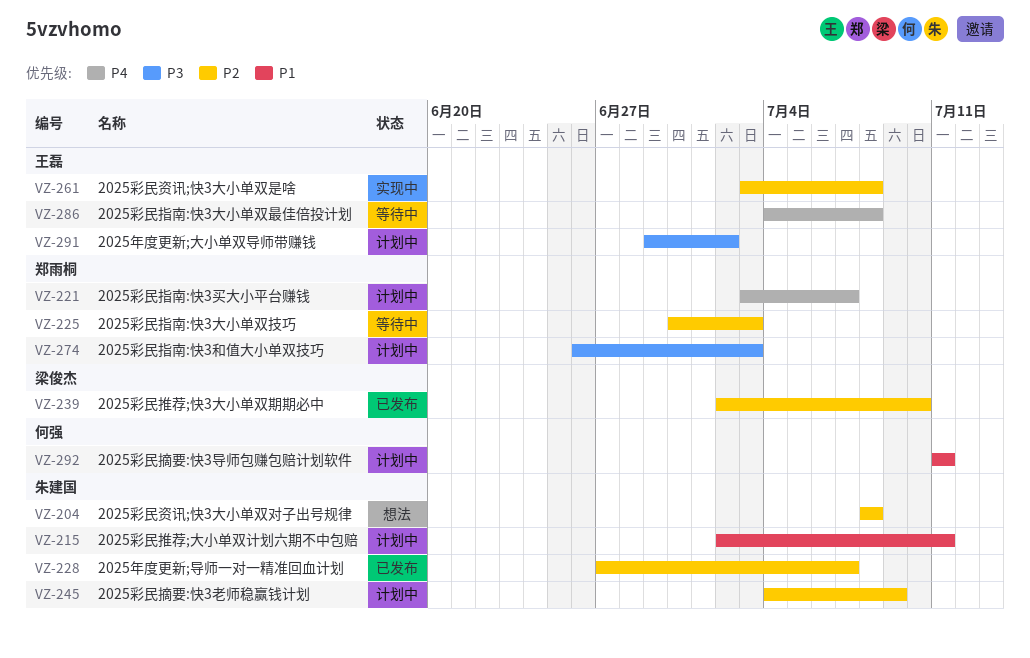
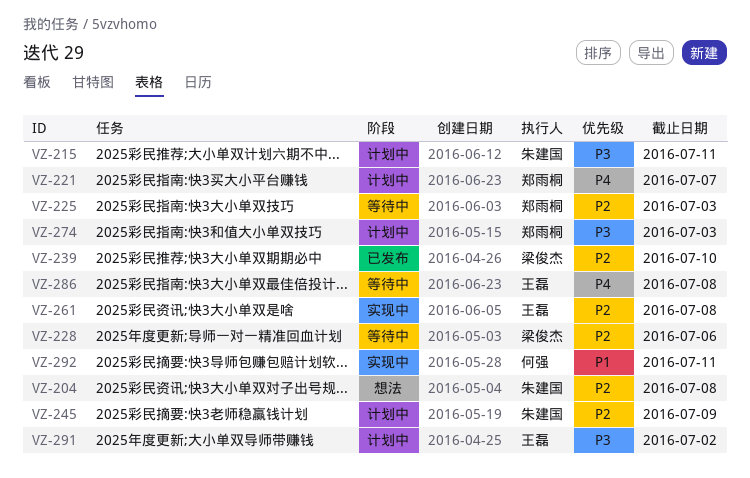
VZ-215, priority: P1 -> P3
VZ-228, status: 已发布 -> 等待中
VZ-228, owner: 朱建国 -> 梁俊杰
VZ-228, due: Jul 7 -> Jul 6
VZ-292, status: 计划中 -> 实现中

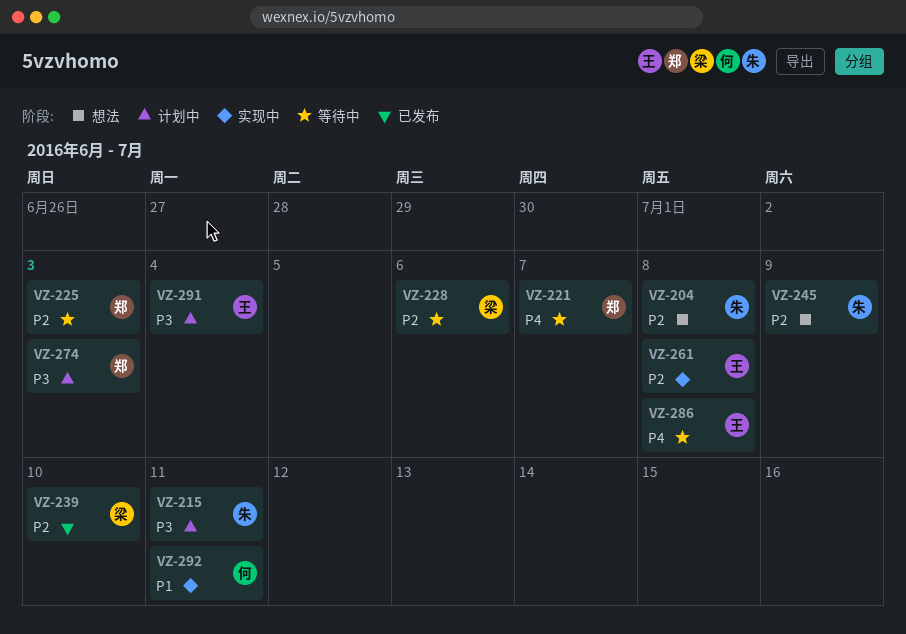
VZ-221, status: 计划中 -> 等待中
VZ-245, status: 计划中 -> 想法
VZ-291, due: Jul 2 -> Jul 4

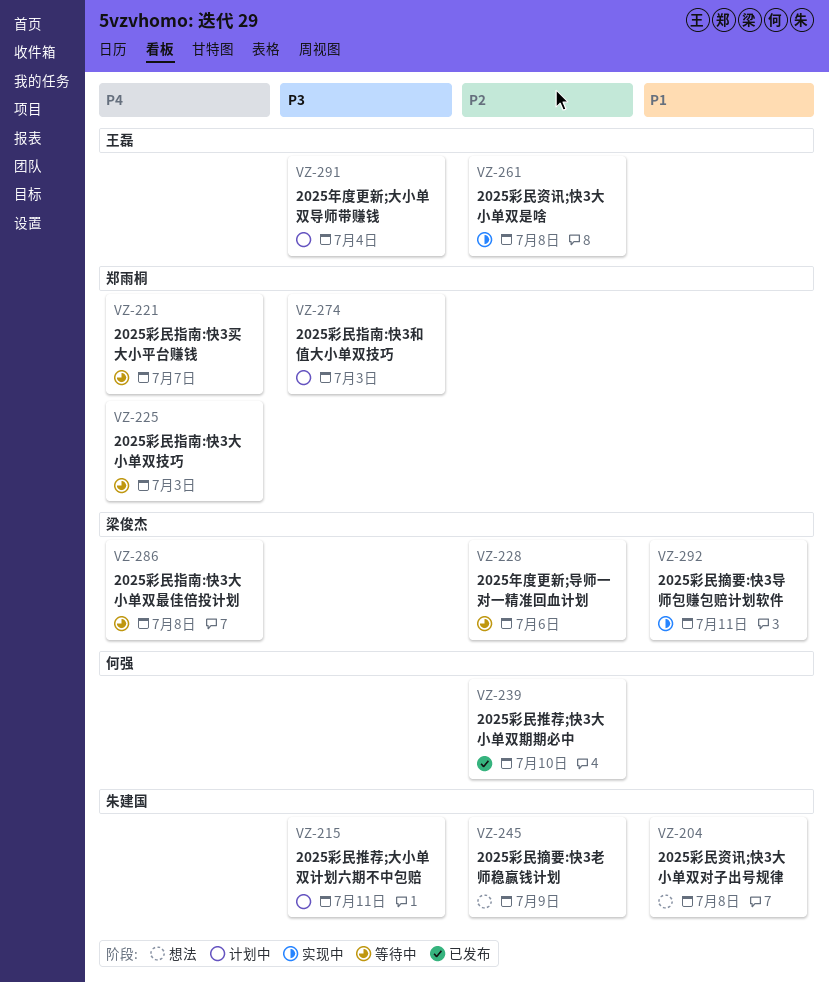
VZ-204, priority: P2 -> P1
VZ-225, priority: P2 -> P4
VZ-239, owner: 梁俊杰 -> 何强
VZ-286, owner: 王磊 -> 梁俊杰
VZ-292, owner: 何强 -> 梁俊杰

